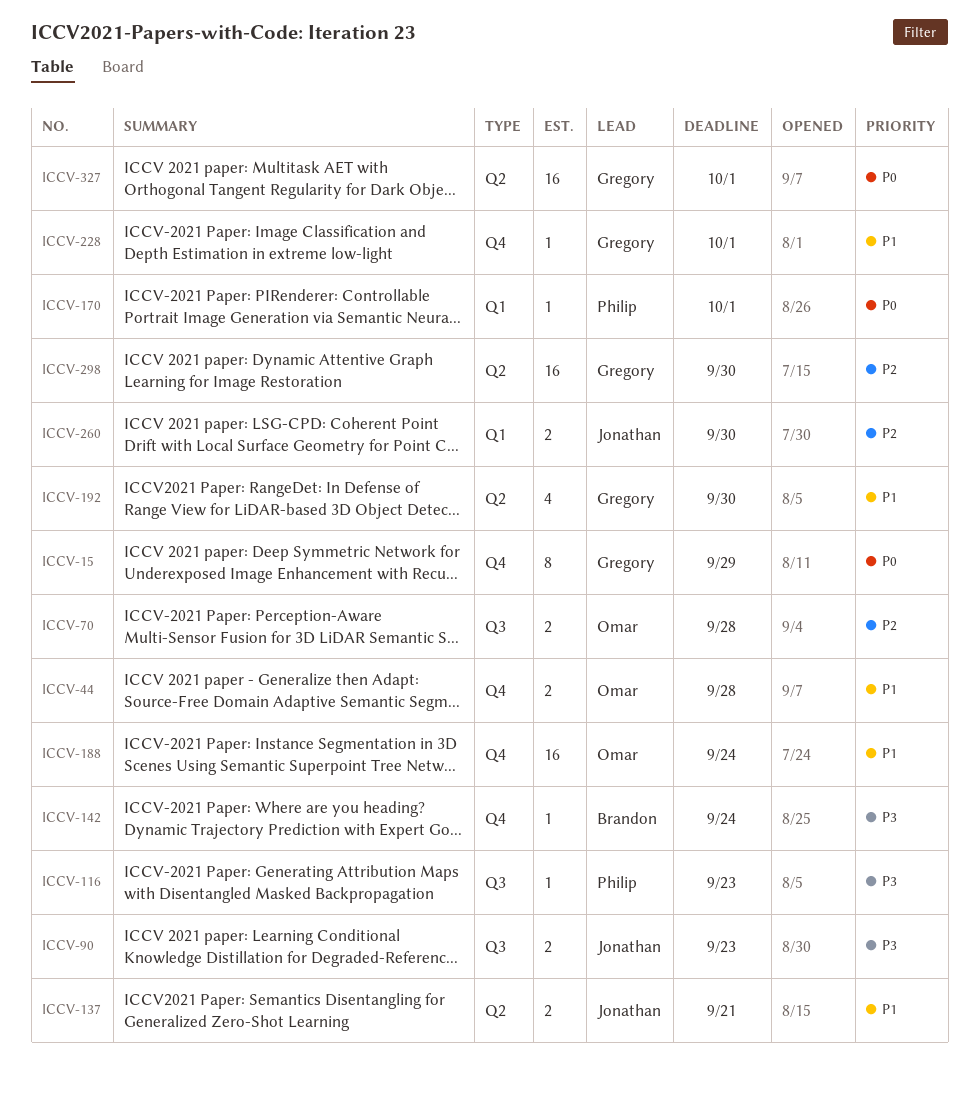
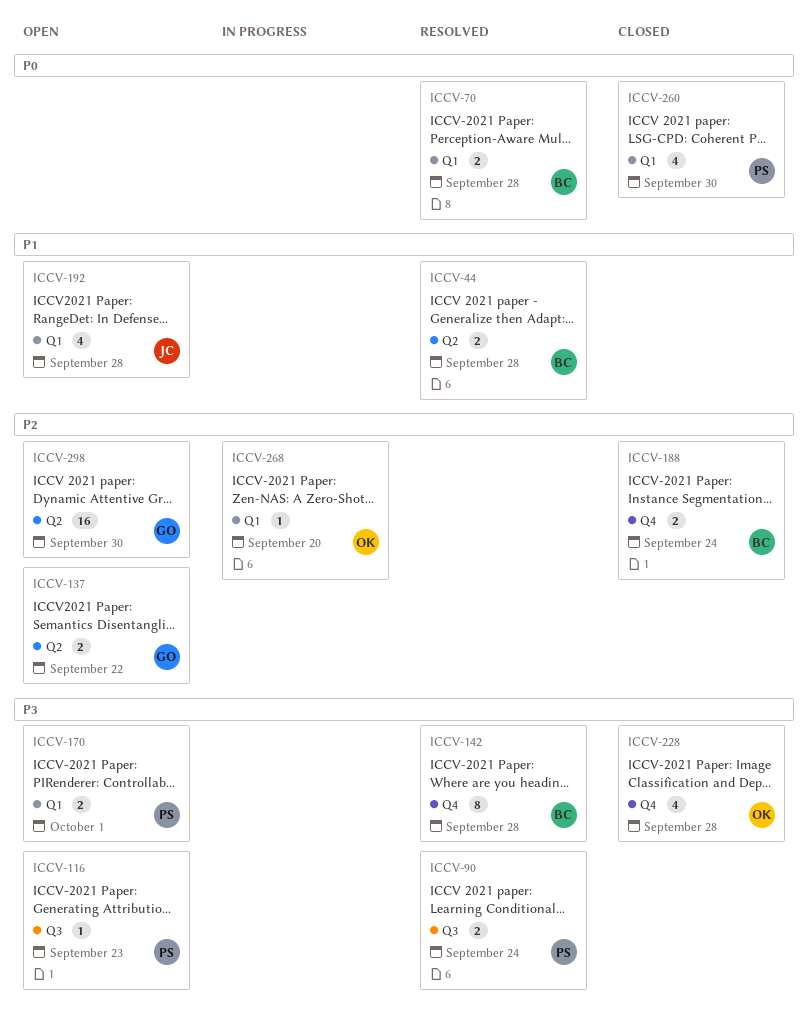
ICCV-15: present -> none
ICCV-44, owner: Omar -> Brandon
ICCV-44, label: Q4 -> Q2
ICCV-70, owner: Omar -> Brandon
ICCV-70, priority: P2 -> P0
ICCV-70, label: Q3 -> Q1
ICCV-90, owner: Jonathan -> Philip
ICCV-90, due: Sep 23 -> Sep 24
ICCV-137, owner: Jonathan -> Gregory
ICCV-137, priority: P1 -> P2
ICCV-137, due: Sep 21 -> Sep 22
ICCV-142, estimate: 1 -> 8
ICCV-142, due: Sep 24 -> Sep 28
ICCV-170, priority: P0 -> P3
ICCV-170, estimate: 1 -> 2
ICCV-188, owner: Omar -> Brandon
ICCV-188, priority: P1 -> P2
ICCV-188, estimate: 16 -> 2
ICCV-192, owner: Gregory -> Jonathan
ICCV-192, label: Q2 -> Q1
ICCV-192, due: Sep 30 -> Sep 28
ICCV-228, owner: Gregory -> Omar
ICCV-228, priority: P1 -> P3
ICCV-228, estimate: 1 -> 4
ICCV-228, due: Oct 1 -> Sep 28
ICCV-260, owner: Jonathan -> Philip
ICCV-260, priority: P2 -> P0
ICCV-260, estimate: 2 -> 4
ICCV-268: none -> present
ICCV-327: present -> none

